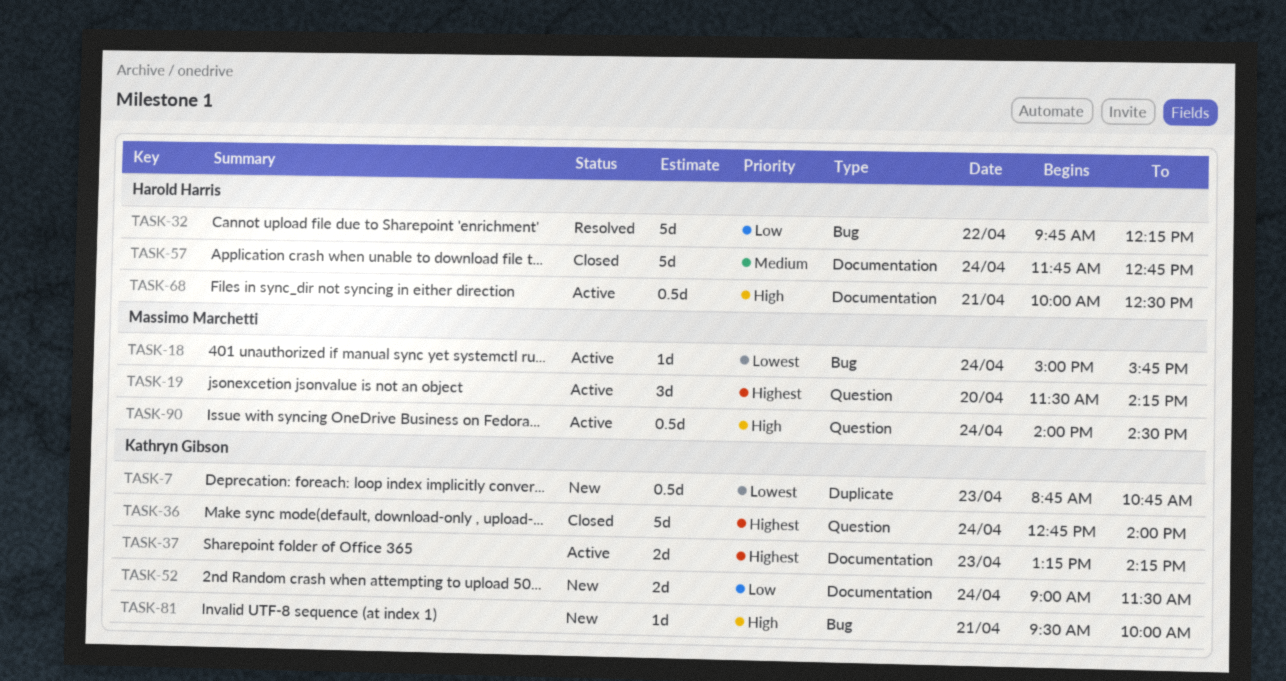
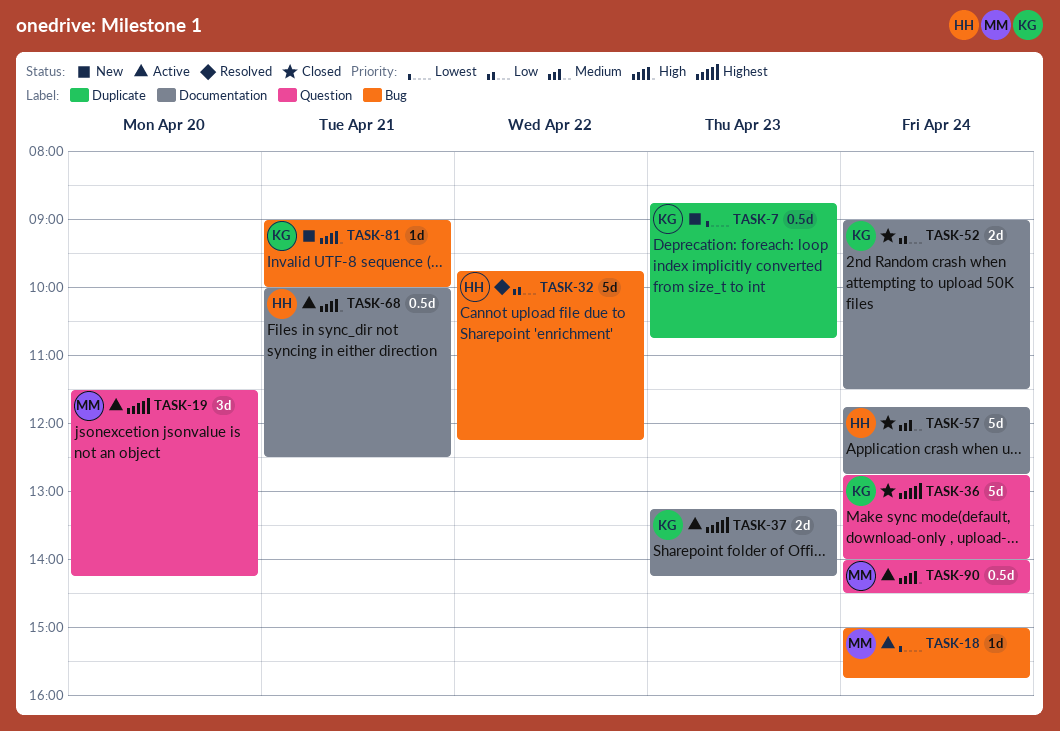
TASK-52, status: New -> Closed
TASK-81, begins: 09:30 -> 09:00

